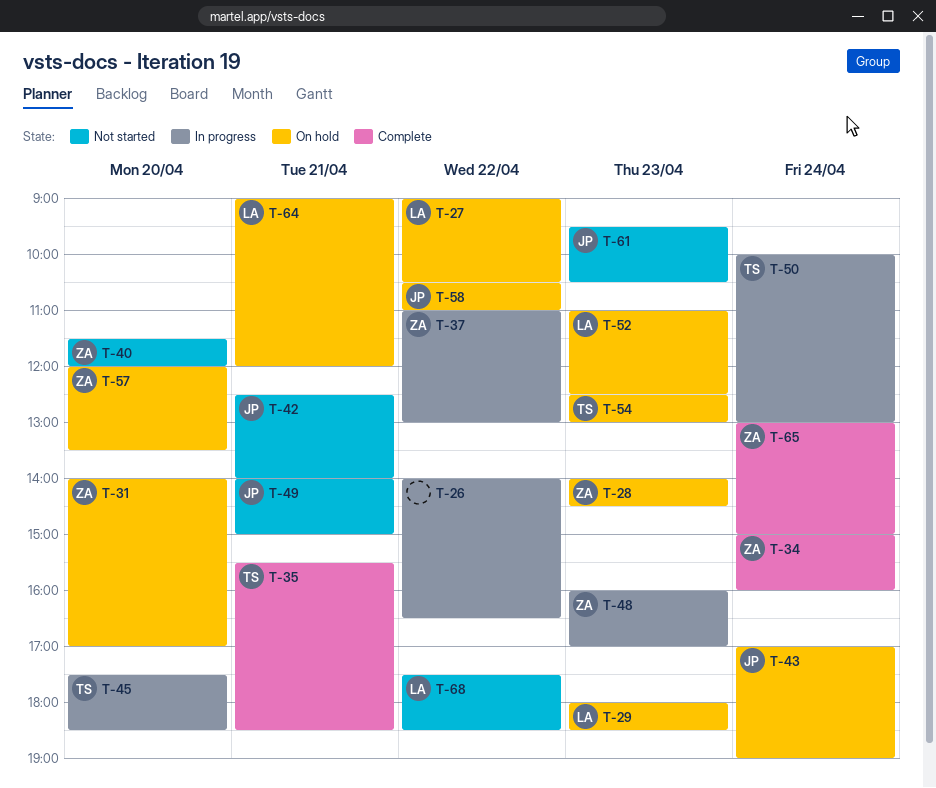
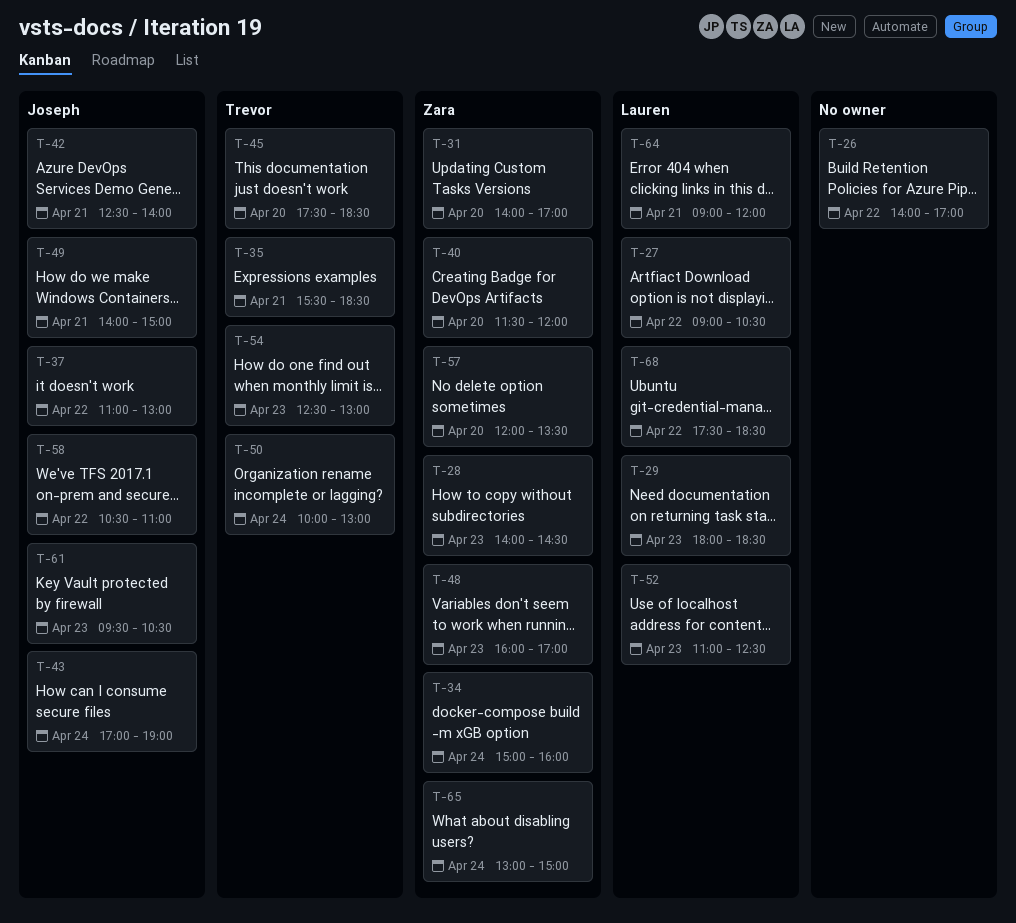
T-26, ends: 16:30 -> 17:00
T-37, owner: Zara -> Joseph

